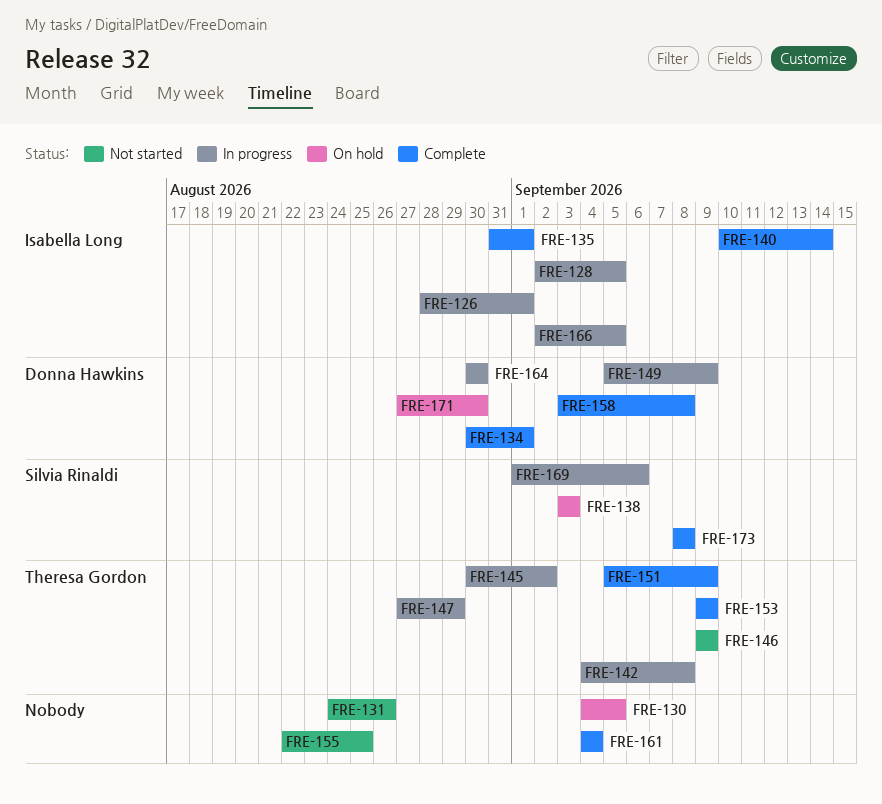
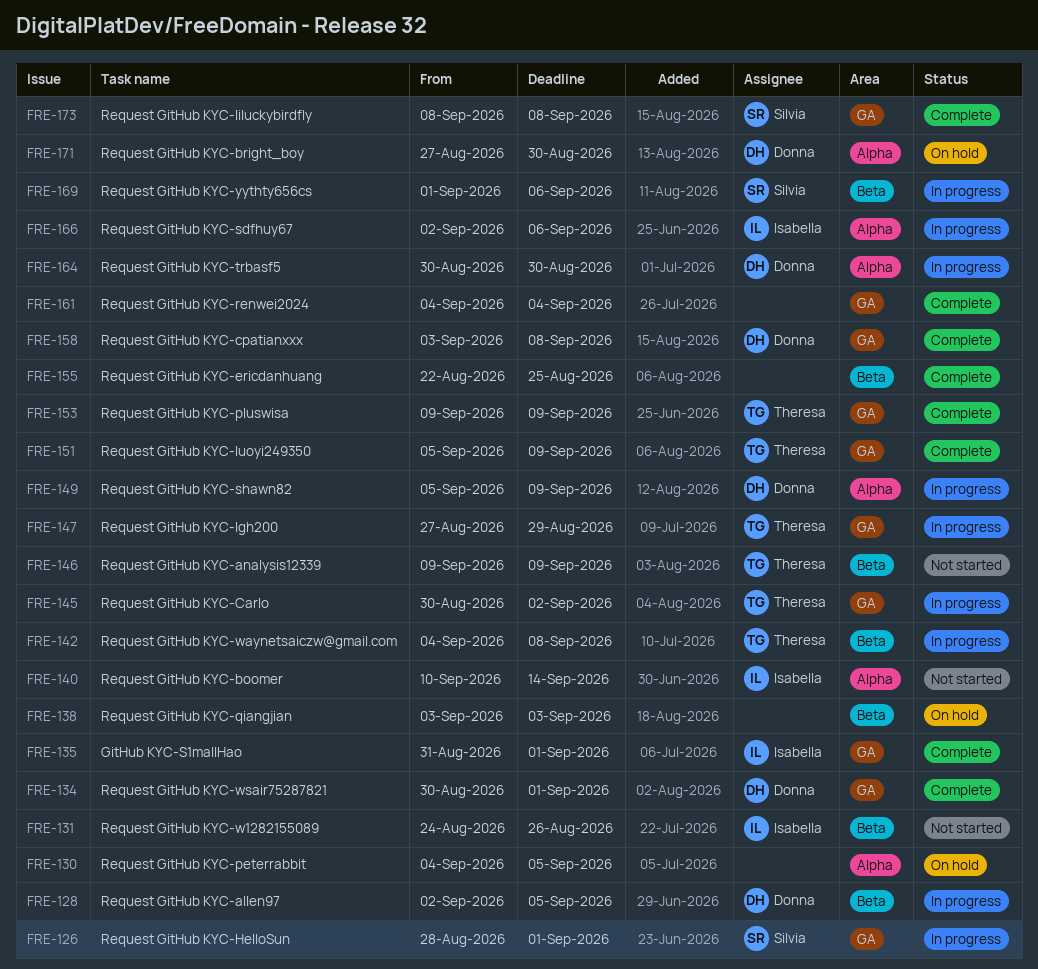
FRE-126, owner: Isabella Long -> Silvia Rinaldi
FRE-128, owner: Isabella Long -> Donna Hawkins
FRE-131, owner: none -> Isabella Long
FRE-138, owner: Silvia Rinaldi -> none
FRE-140, status: Complete -> Not started
FRE-155, status: Not started -> Complete
FRE-166, due: Sep 5 -> Sep 6

